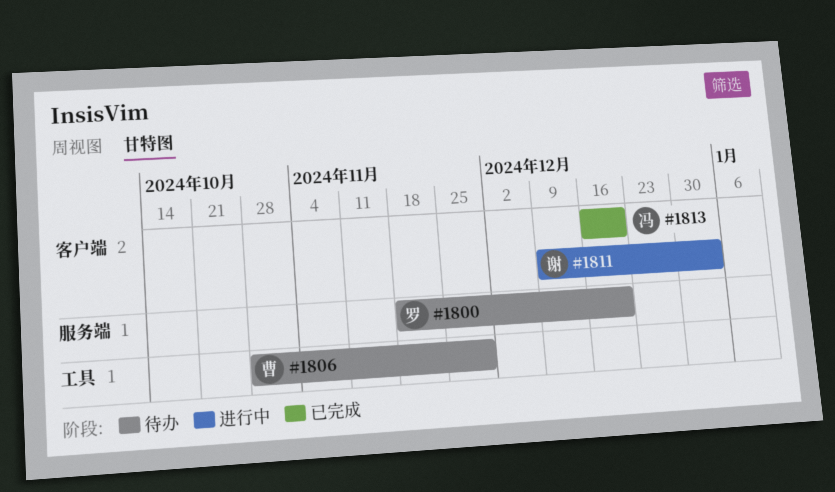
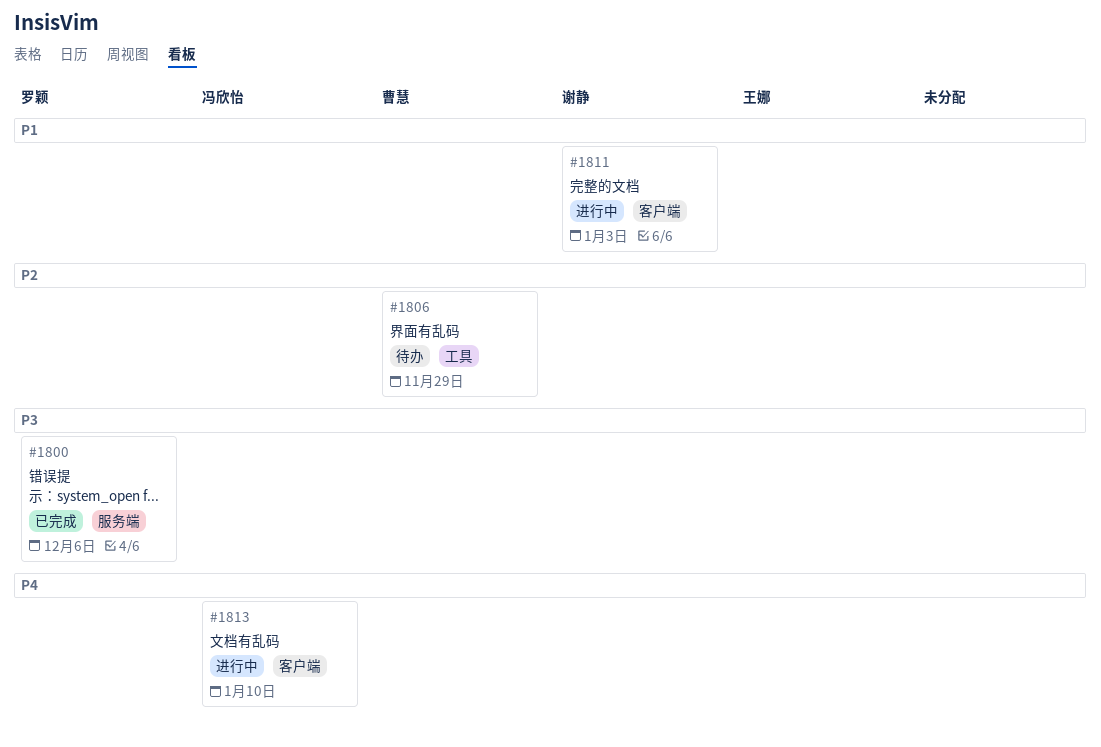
#1800, status: 待办 -> 已完成
#1800, due: Dec 20 -> Dec 6
#1813, status: 已完成 -> 进行中
#1813, due: Dec 20 -> Jan 10

